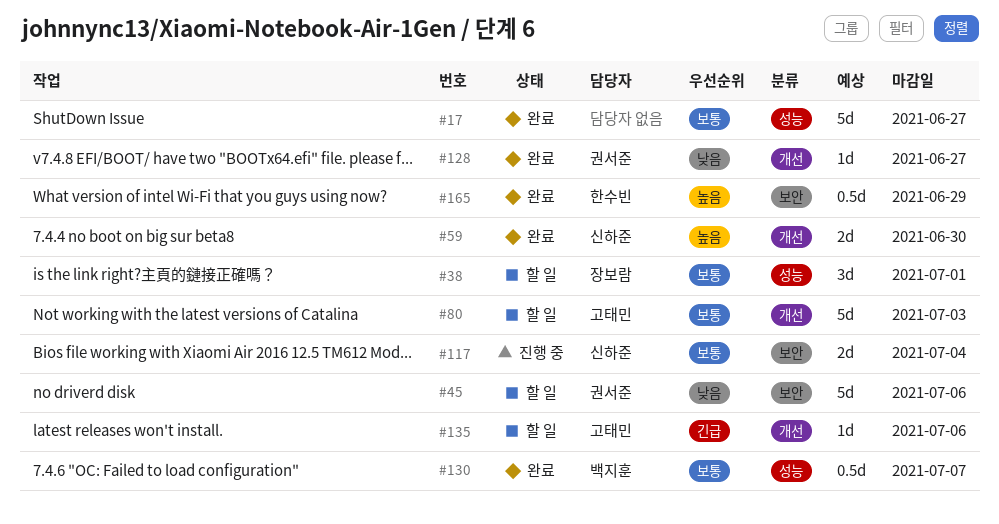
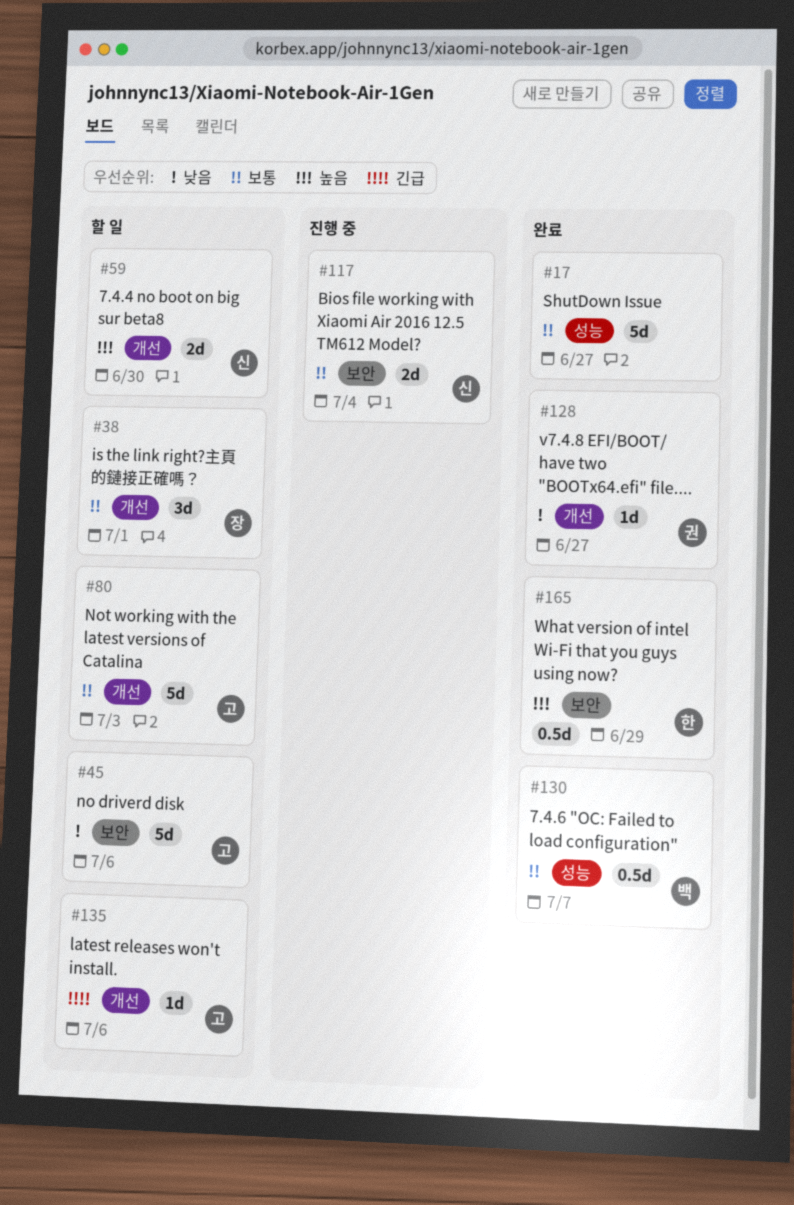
#38, label: 성능 -> 개선
#45, owner: 권서준 -> 고태민
#59, status: 완료 -> 할 일

